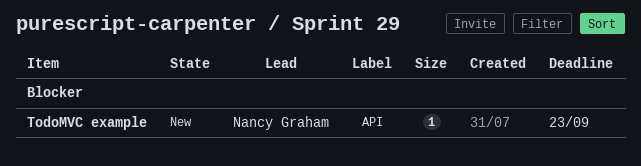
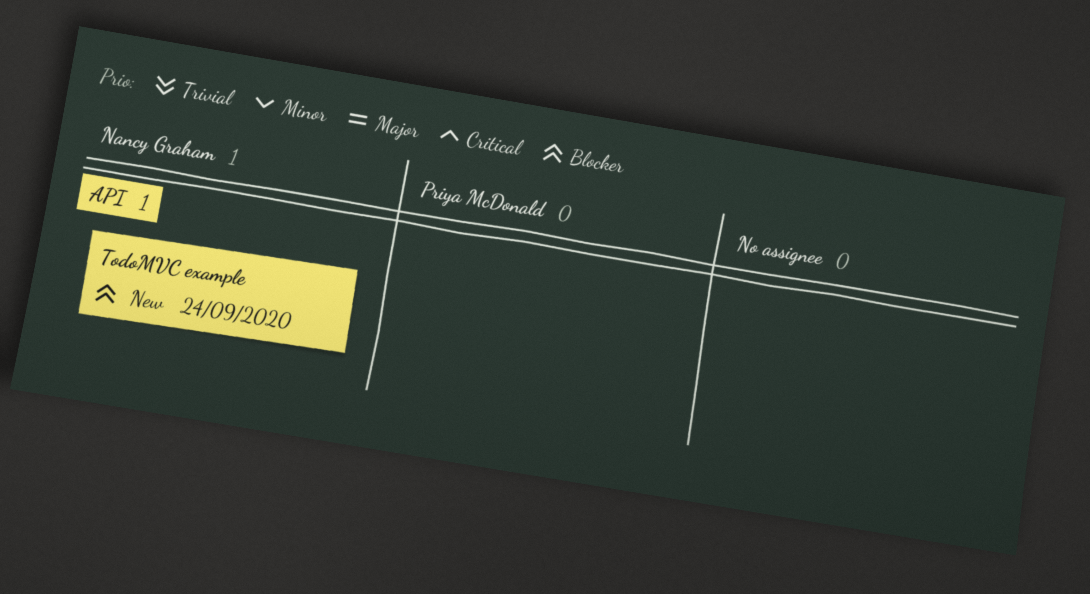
TodoMVC example, due: Sep 23 -> Sep 24

